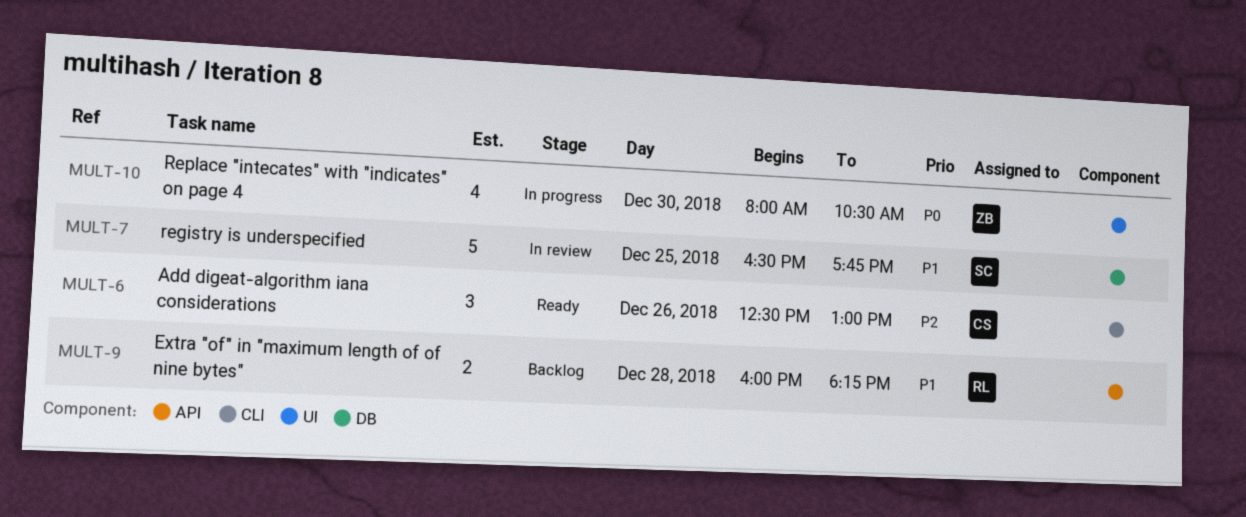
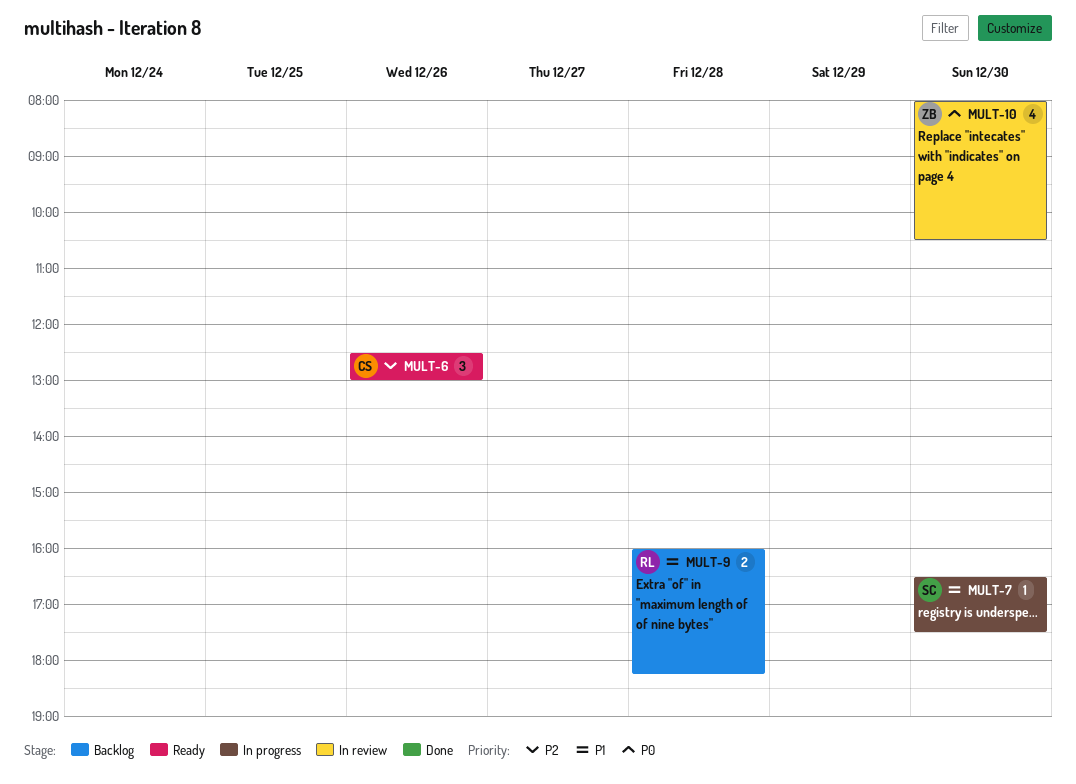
MULT-7, status: In review -> In progress
MULT-7, estimate: 5 -> 1
MULT-7, day: Dec 25 -> Dec 30
MULT-7, ends: 17:45 -> 17:30
MULT-10, status: In progress -> In review

